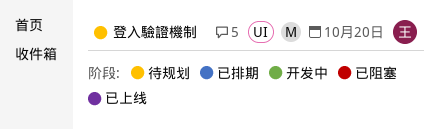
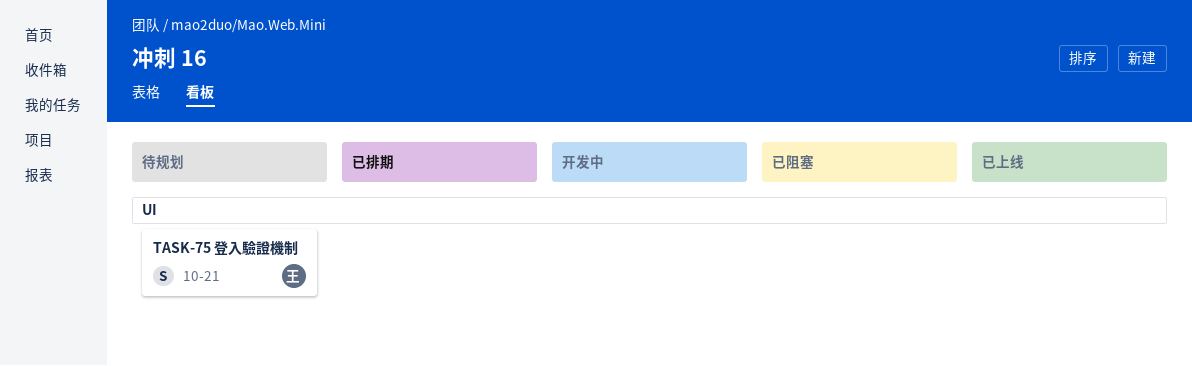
登入驗證機制, estimate: M -> S
登入驗證機制, due: Oct 20 -> Oct 21

